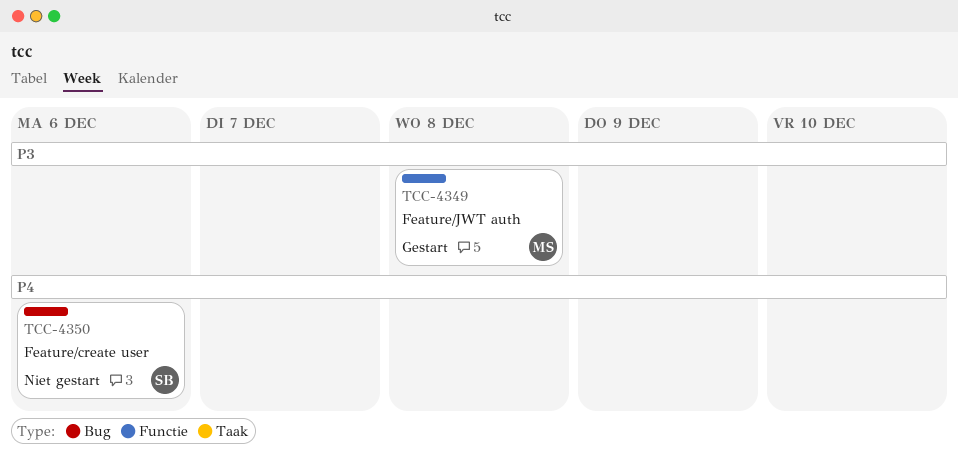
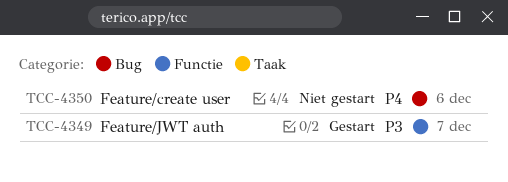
TCC-4349, due: Dec 8 -> Dec 7

